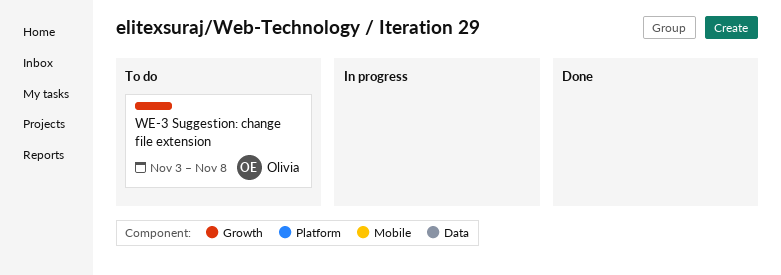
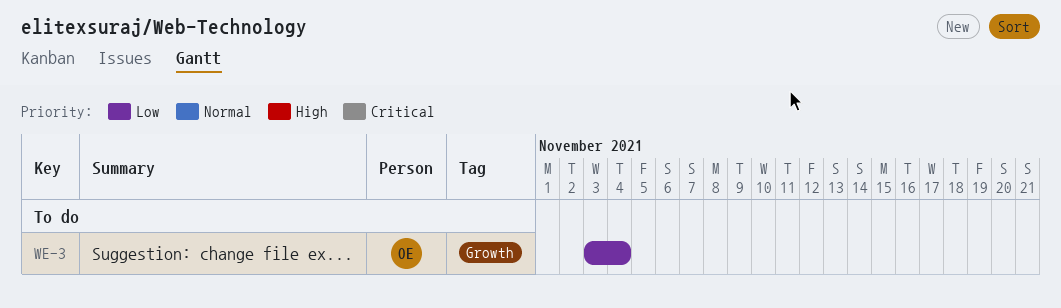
WE-3, due: Nov 8 -> Nov 4

